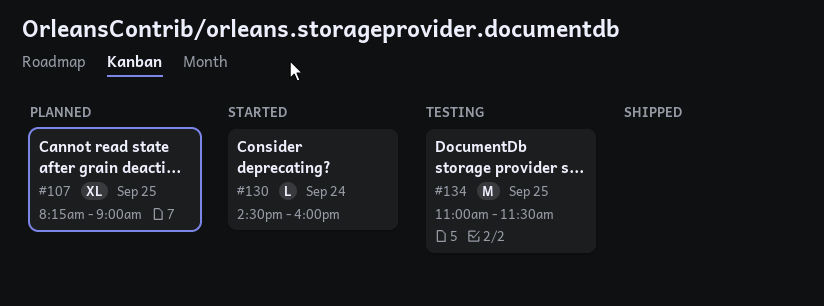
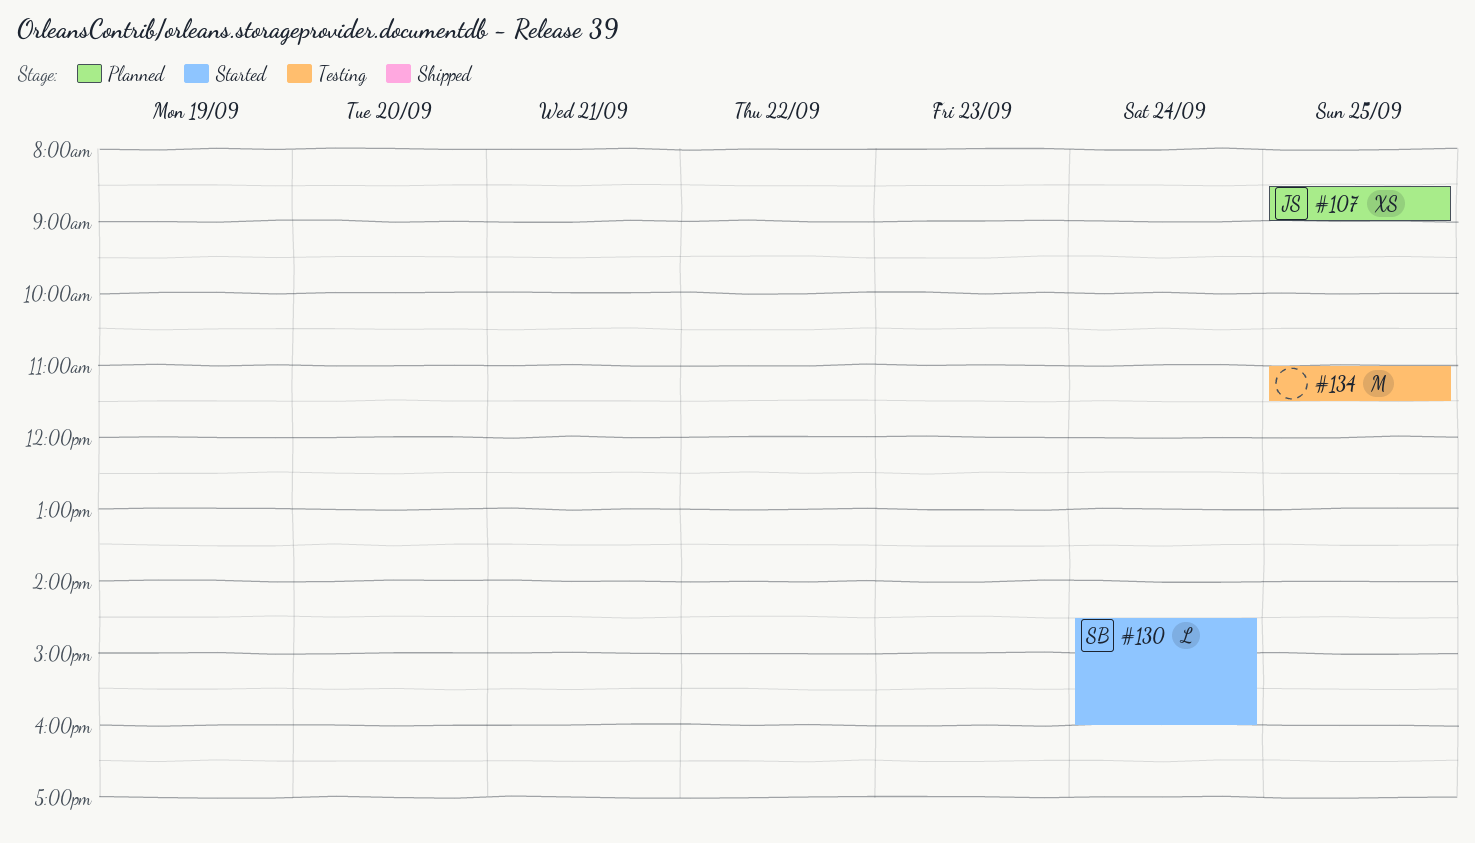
#107, estimate: XL -> XS
#107, begins: 08:15 -> 08:30

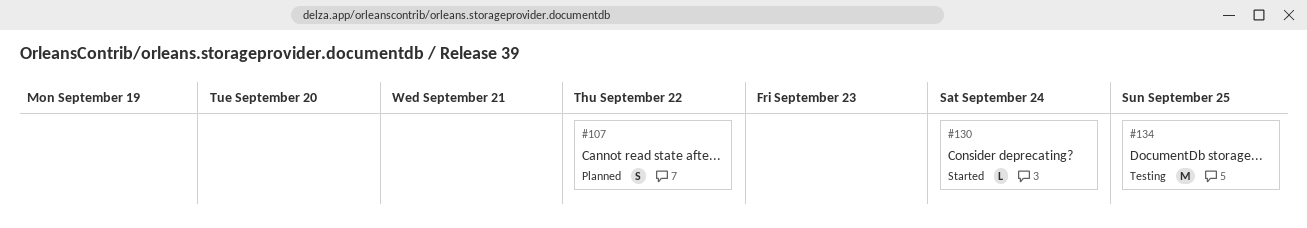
#107, estimate: XS -> S
#107, day: Sep 25 -> Sep 22

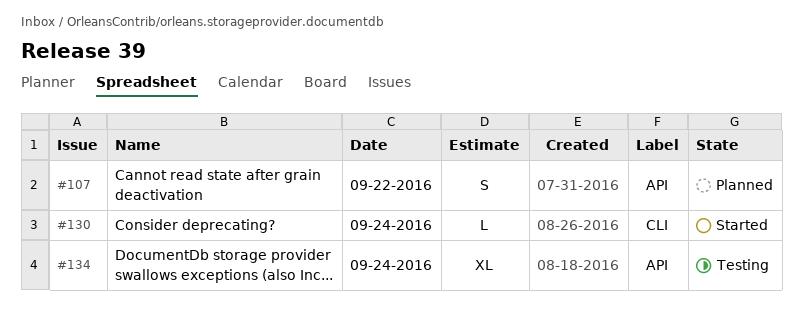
#134, estimate: M -> XL
#134, day: Sep 25 -> Sep 24

